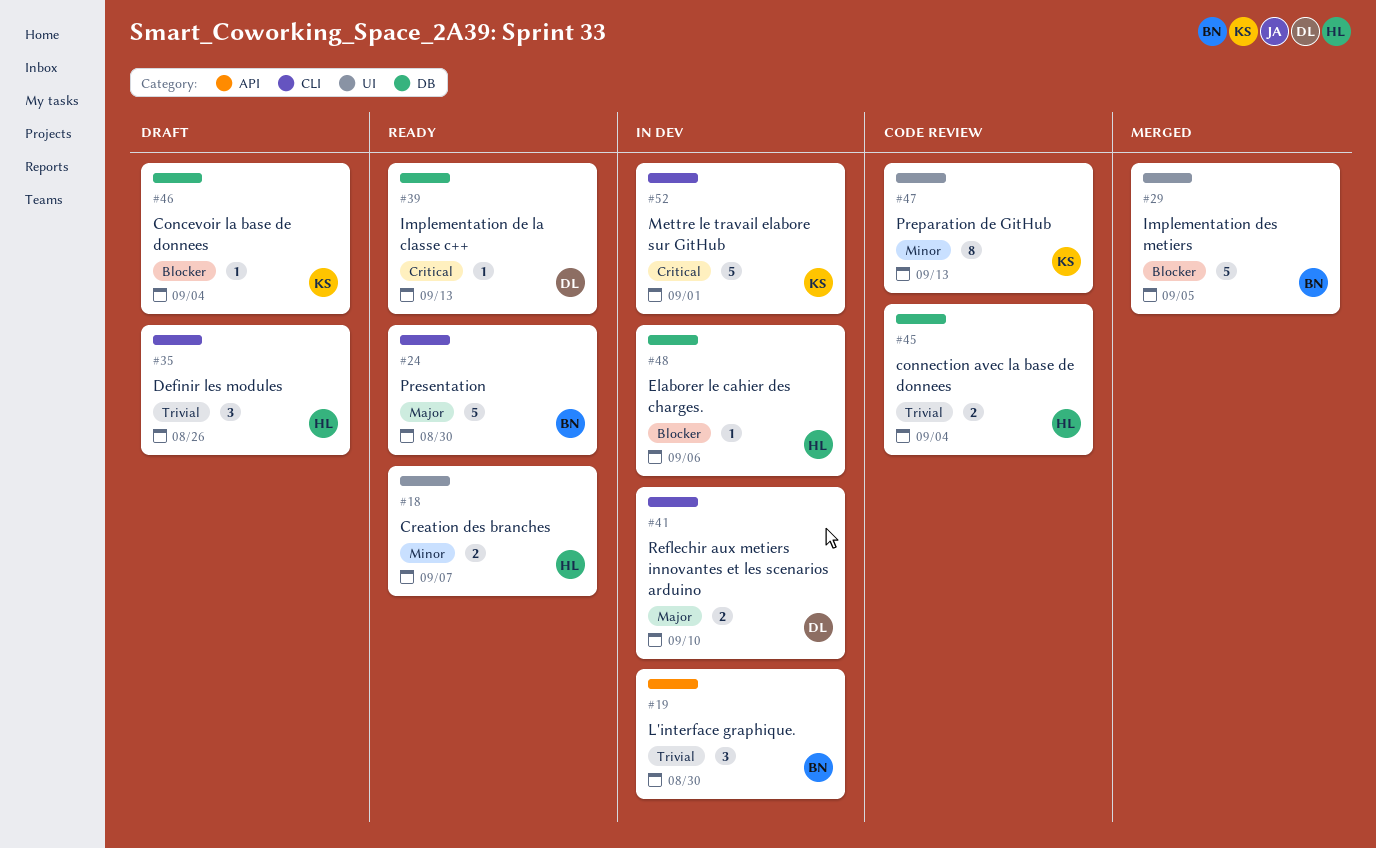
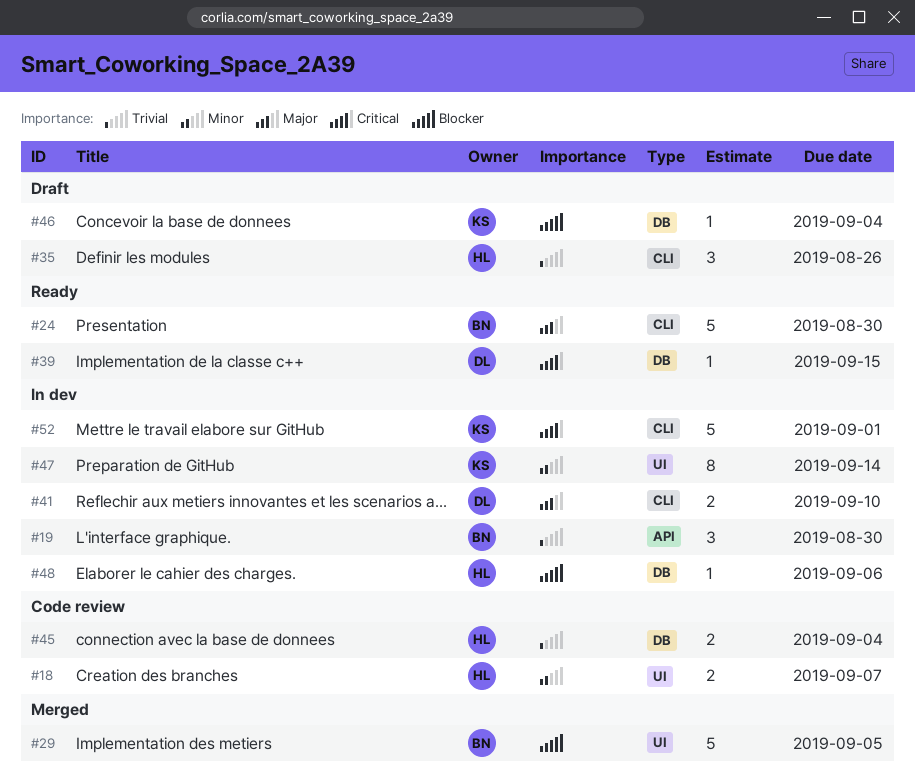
#18, status: Ready -> Code review
#39, due: Sep 13 -> Sep 15
#47, status: Code review -> In dev
#47, due: Sep 13 -> Sep 14

